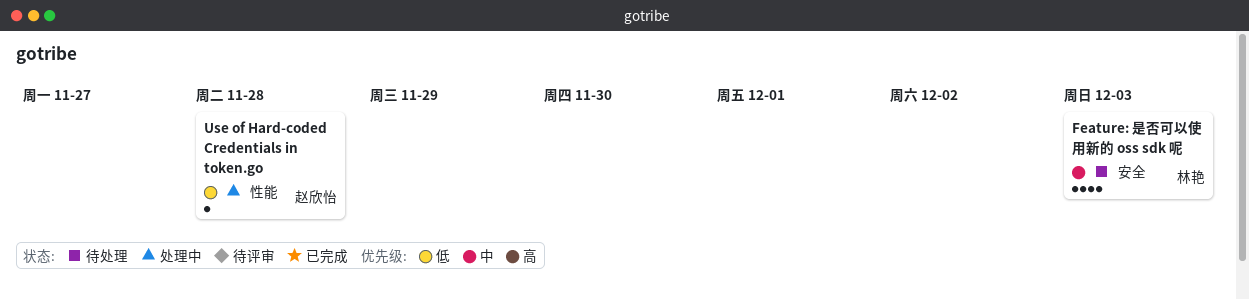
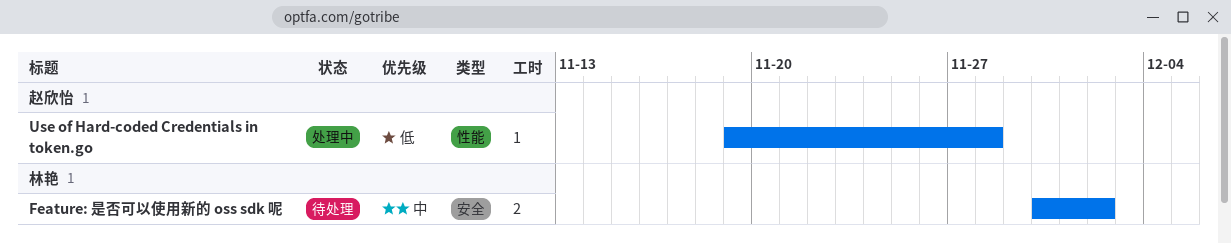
Feature: 是否可以使用新的 oss sdk 呢, estimate: 4 -> 2
Feature: 是否可以使用新的 oss sdk 呢, due: Dec 3 -> Dec 2

